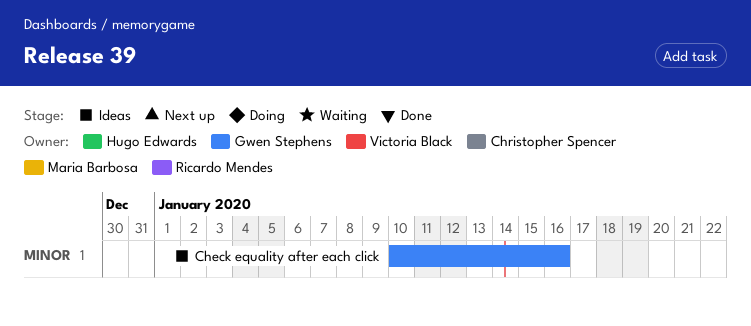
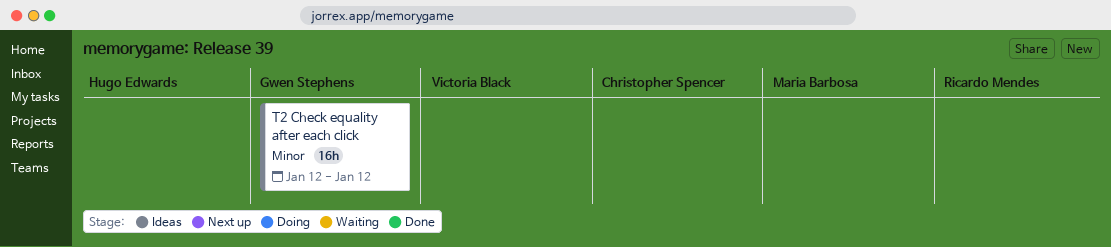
Check equality after each click, start: Jan 10 -> Jan 12
Check equality after each click, due: Jan 16 -> Jan 12

